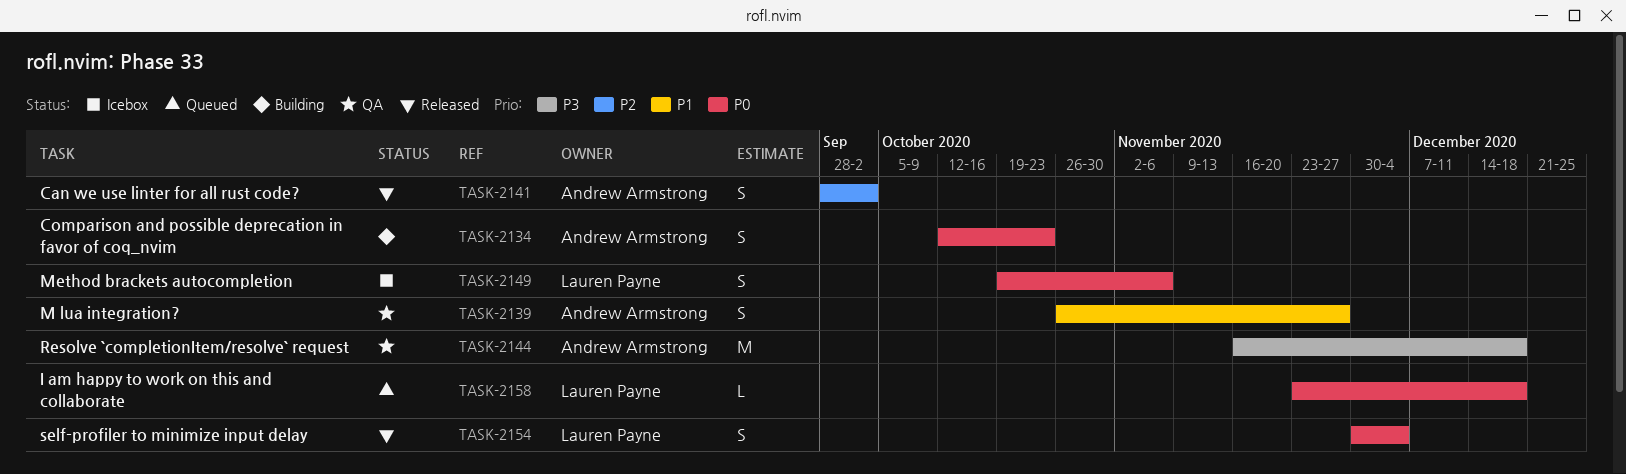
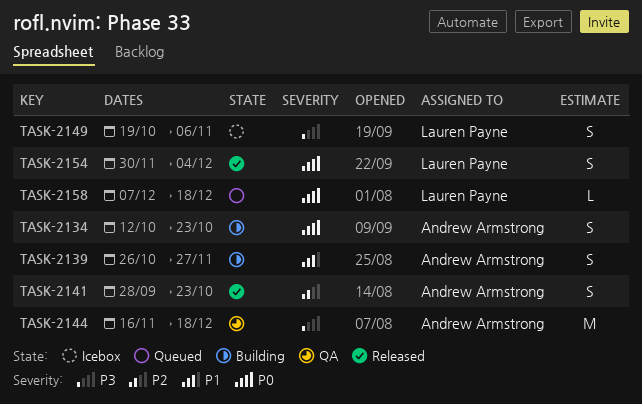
TASK-2139, status: QA -> Building
TASK-2141, due: Oct 2 -> Oct 23
TASK-2149, priority: P0 -> P3
TASK-2158, start: Nov 23 -> Dec 7

